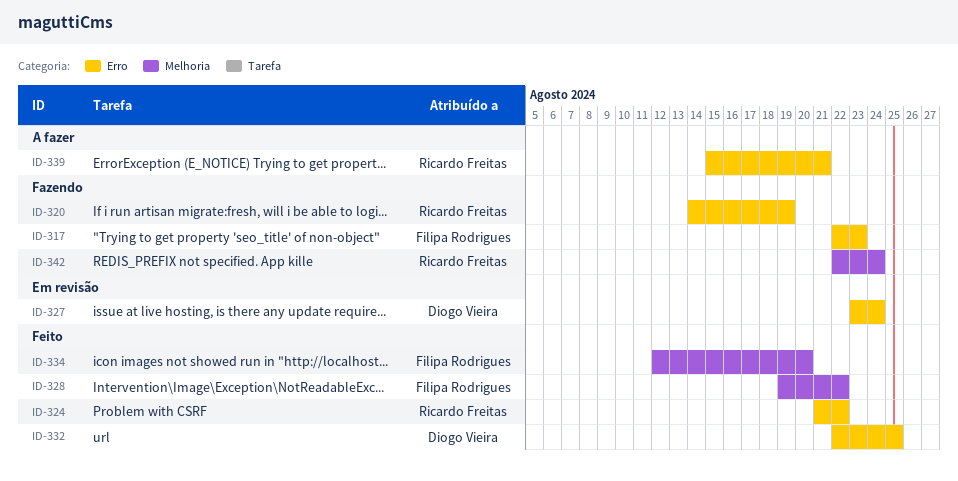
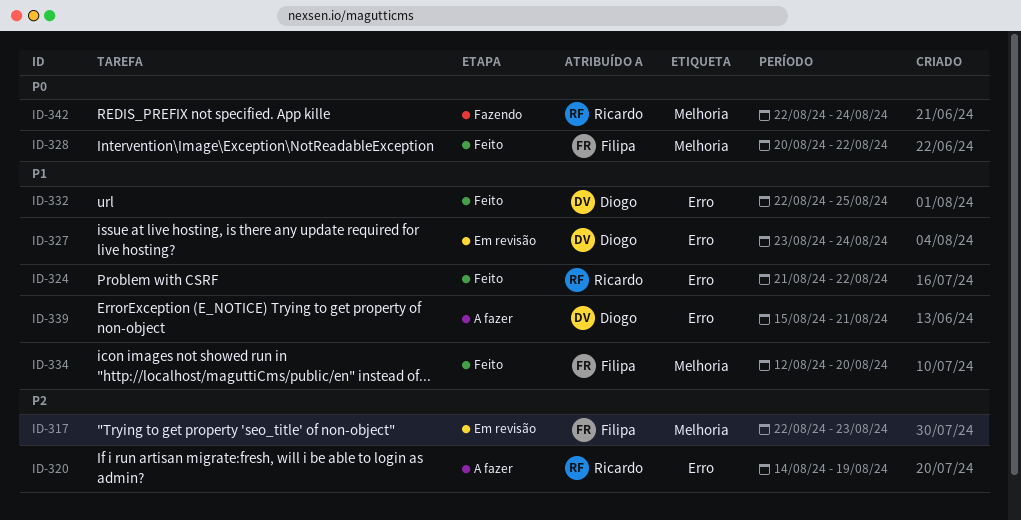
ID-317, status: Fazendo -> Em revisão
ID-317, label: Erro -> Melhoria
ID-320, status: Fazendo -> A fazer
ID-328, start: Aug 19 -> Aug 20
ID-339, owner: Ricardo Freitas -> Diogo Vieira

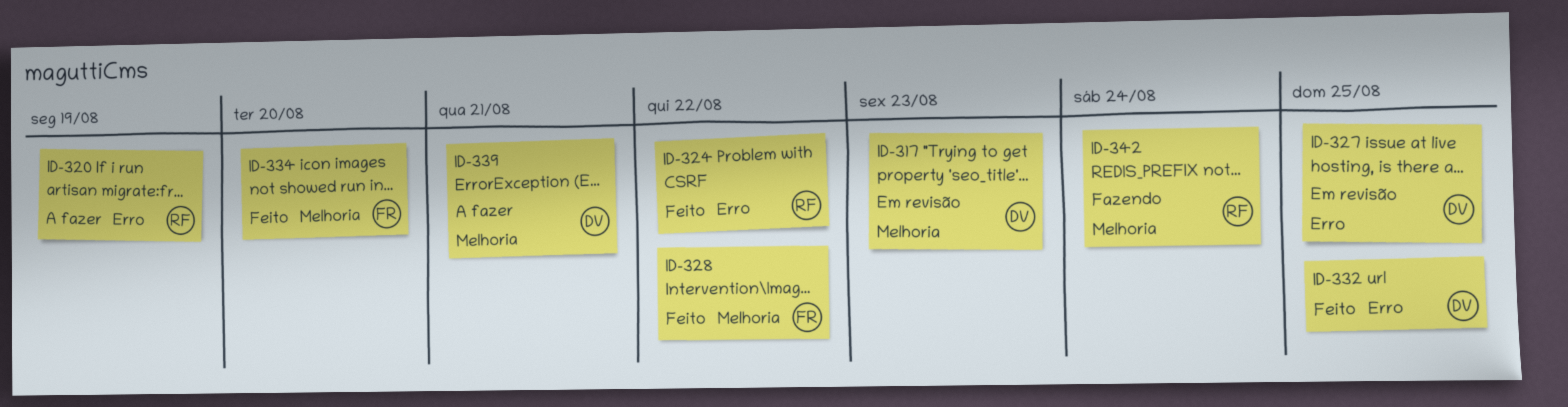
ID-317, owner: Filipa -> Diogo
ID-327, due: Aug 24 -> Aug 25
ID-339, label: Erro -> Melhoria

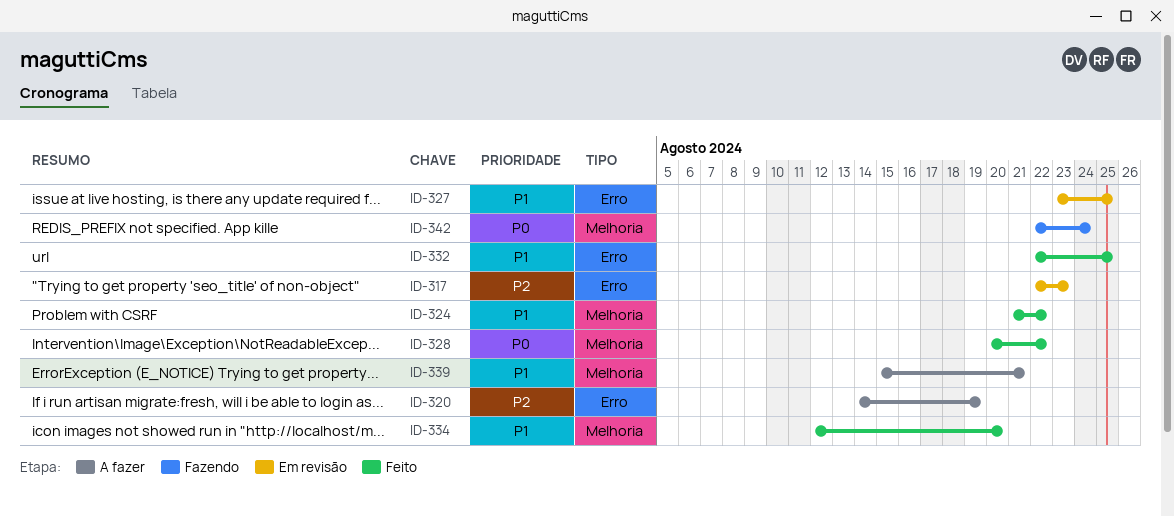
ID-317, label: Melhoria -> Erro
ID-324, label: Erro -> Melhoria

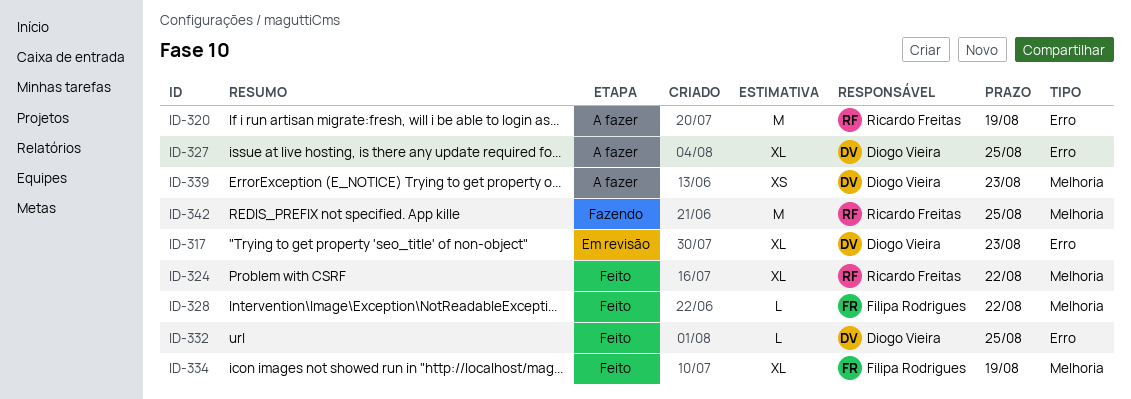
ID-327, status: Em revisão -> A fazer
ID-334, due: Aug 20 -> Aug 19
ID-339, due: Aug 21 -> Aug 23
ID-342, due: Aug 24 -> Aug 25

